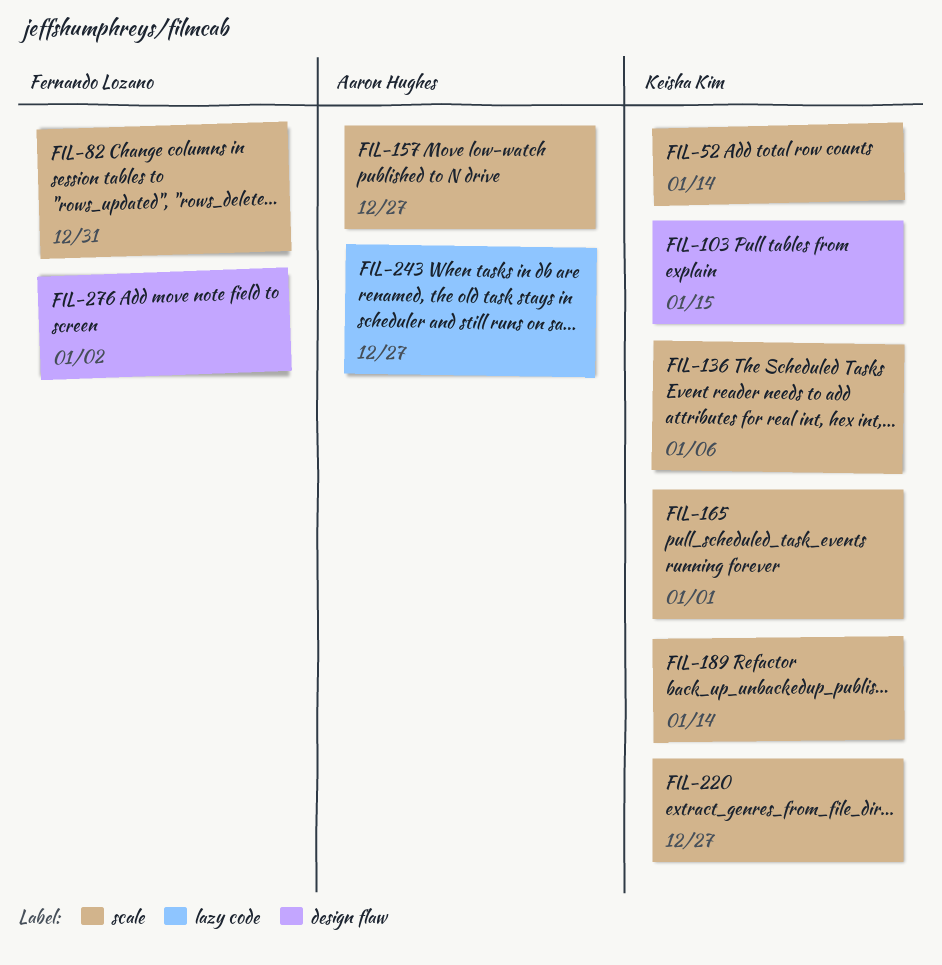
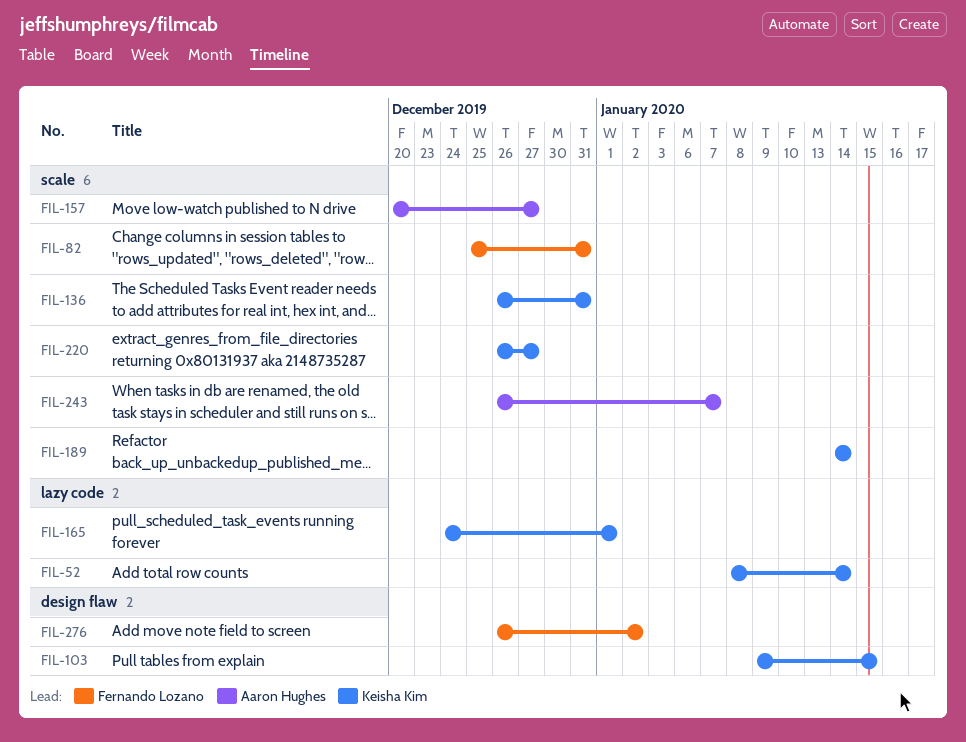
FIL-52, label: scale -> lazy code
FIL-136, due: Jan 6 -> Dec 31
FIL-165, label: scale -> lazy code
FIL-243, label: lazy code -> scale
FIL-243, due: Dec 27 -> Jan 7

